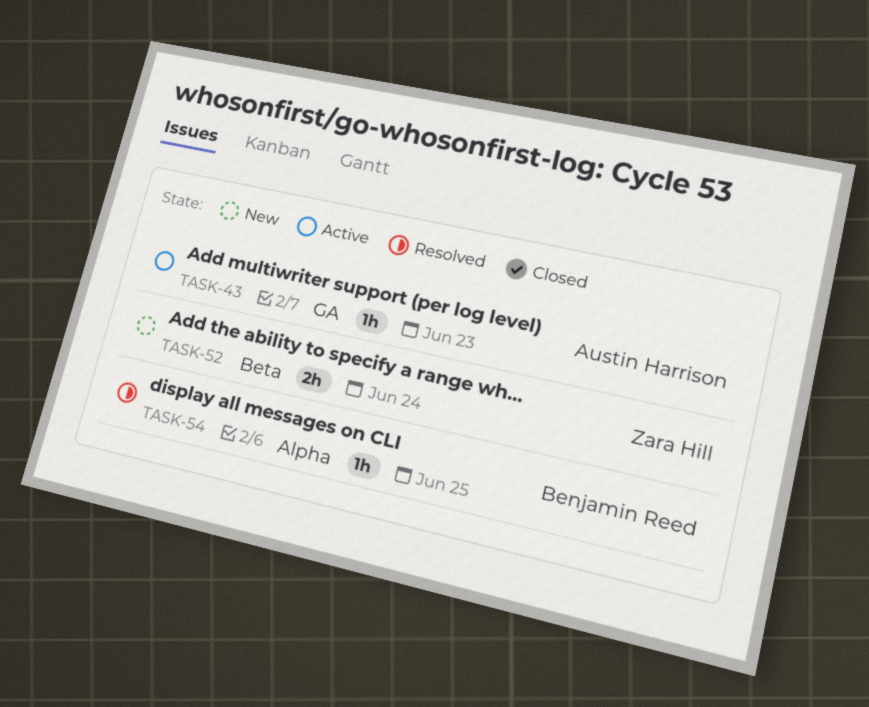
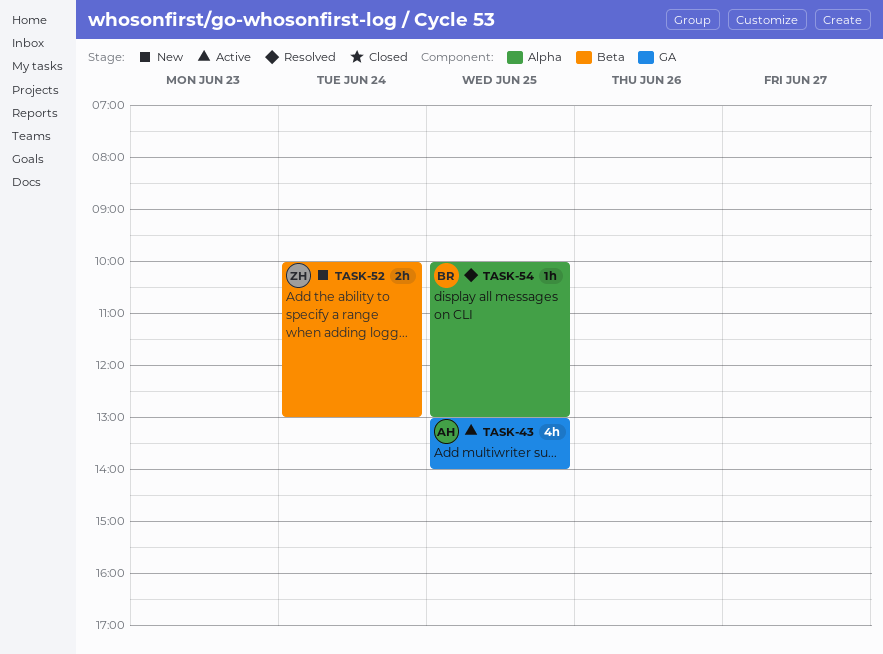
TASK-43, estimate: 1h -> 4h
TASK-43, day: Jun 23 -> Jun 25

